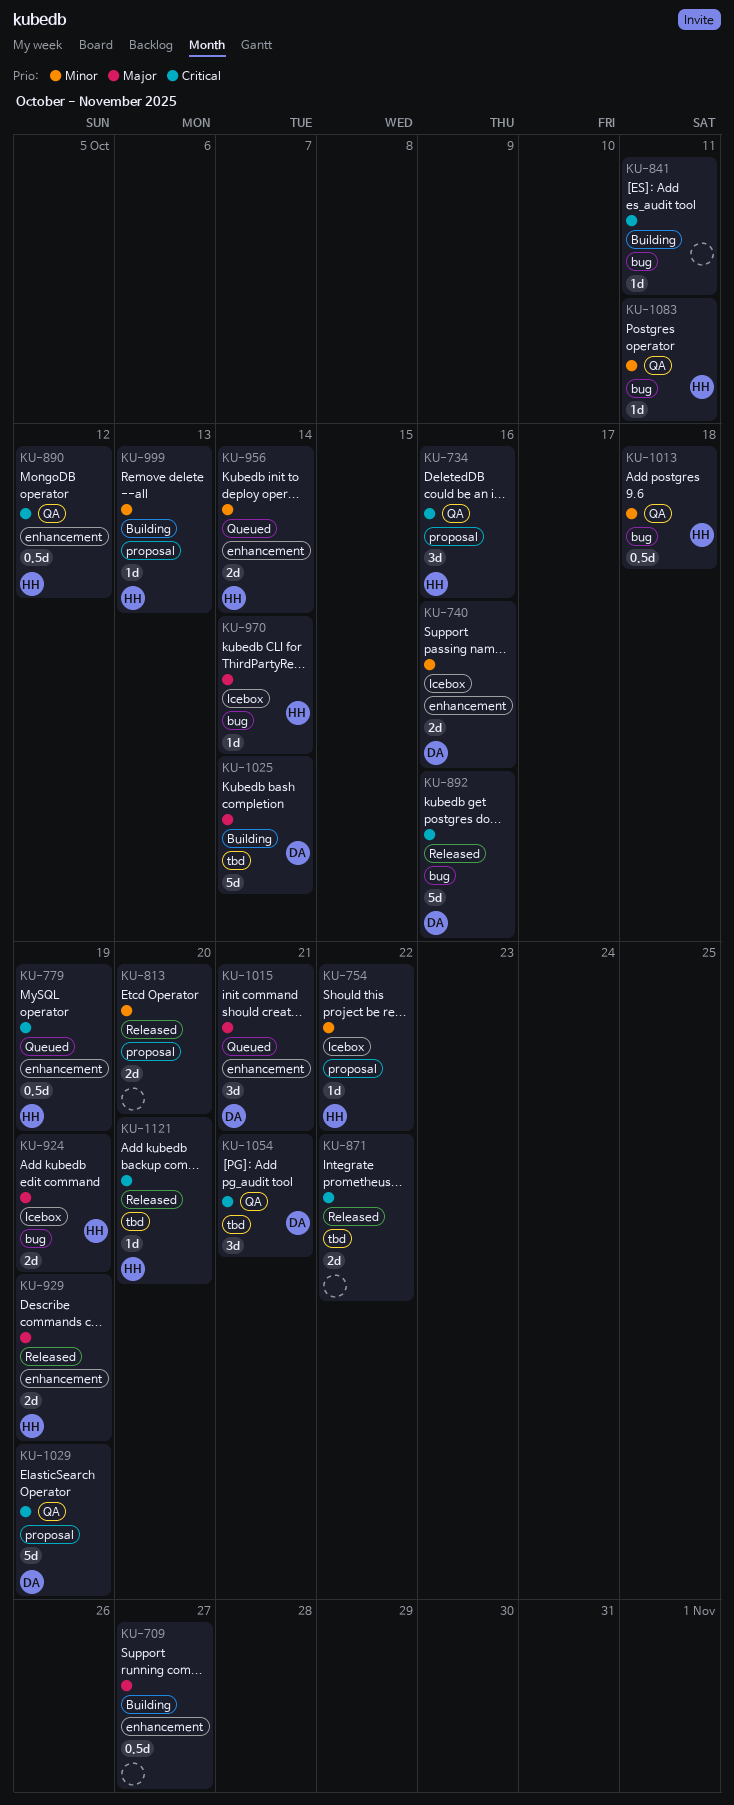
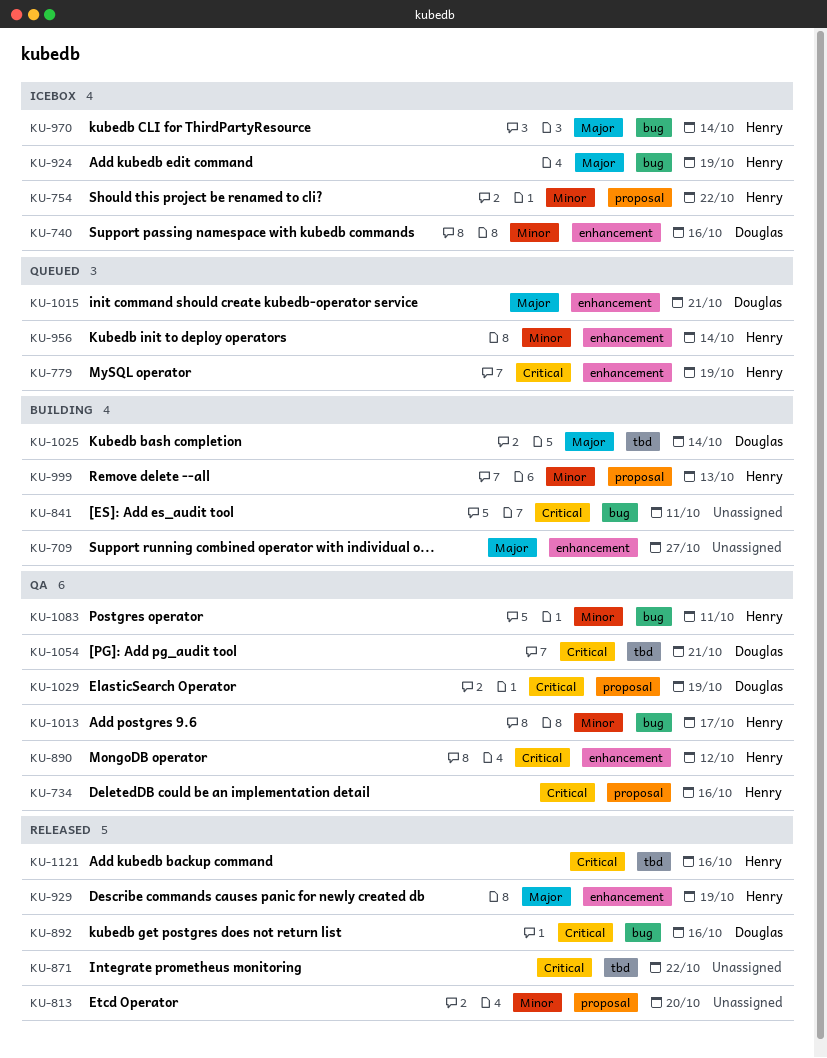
KU-1013, due: Oct 18 -> Oct 17
KU-1121, due: Oct 20 -> Oct 16

